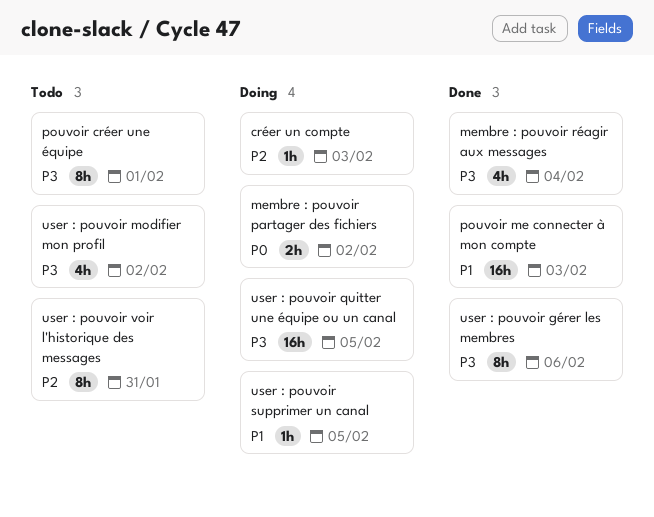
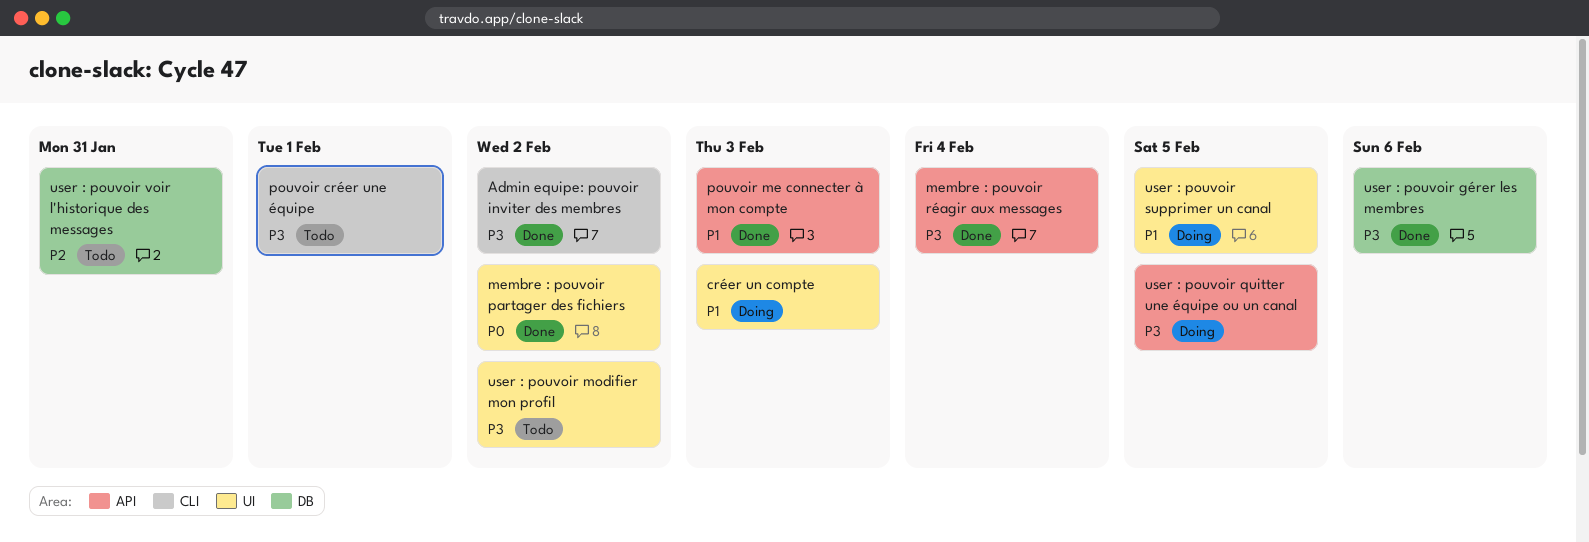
Admin equipe: pouvoir inviter des membres: none -> present
créer un compte, priority: P2 -> P1
membre : pouvoir partager des fichiers, status: Doing -> Done

